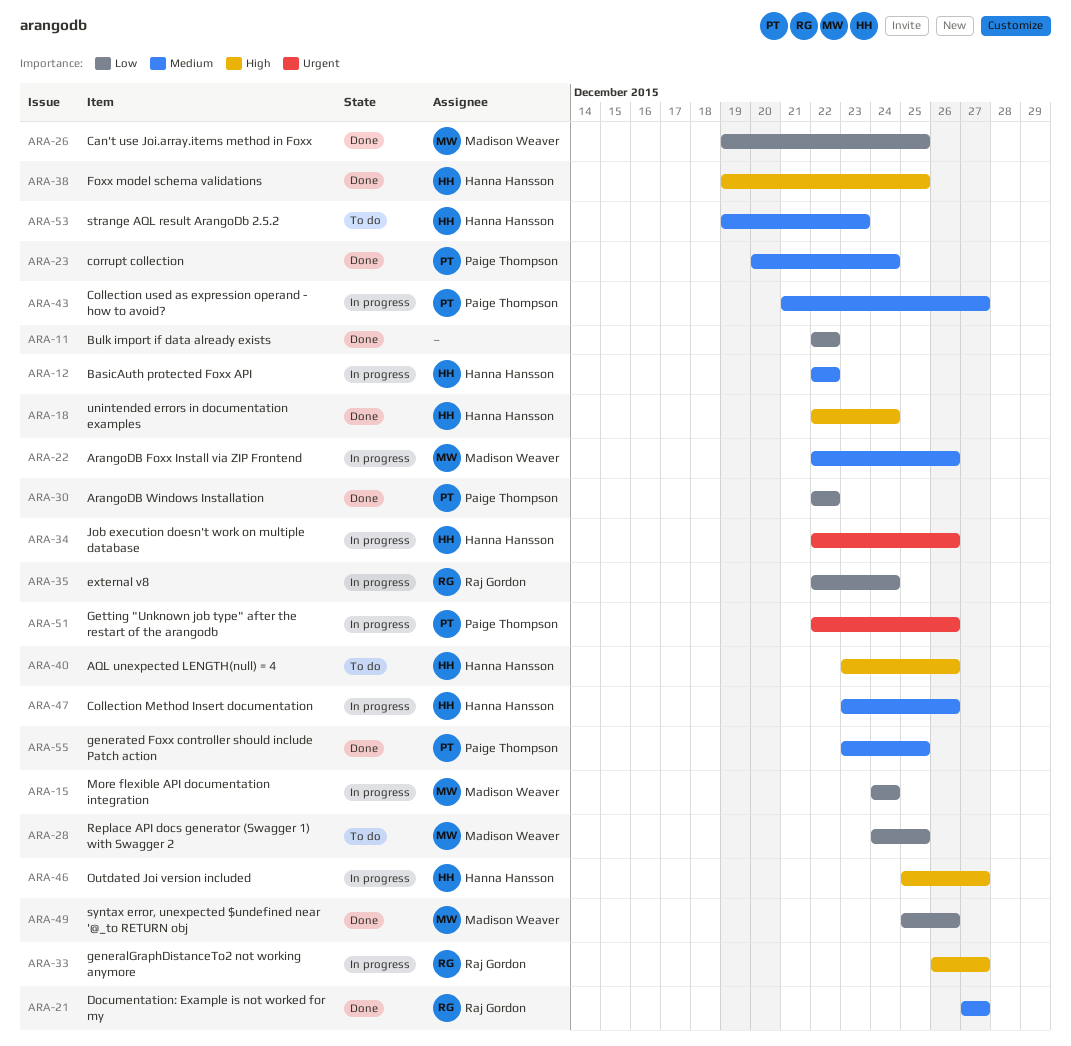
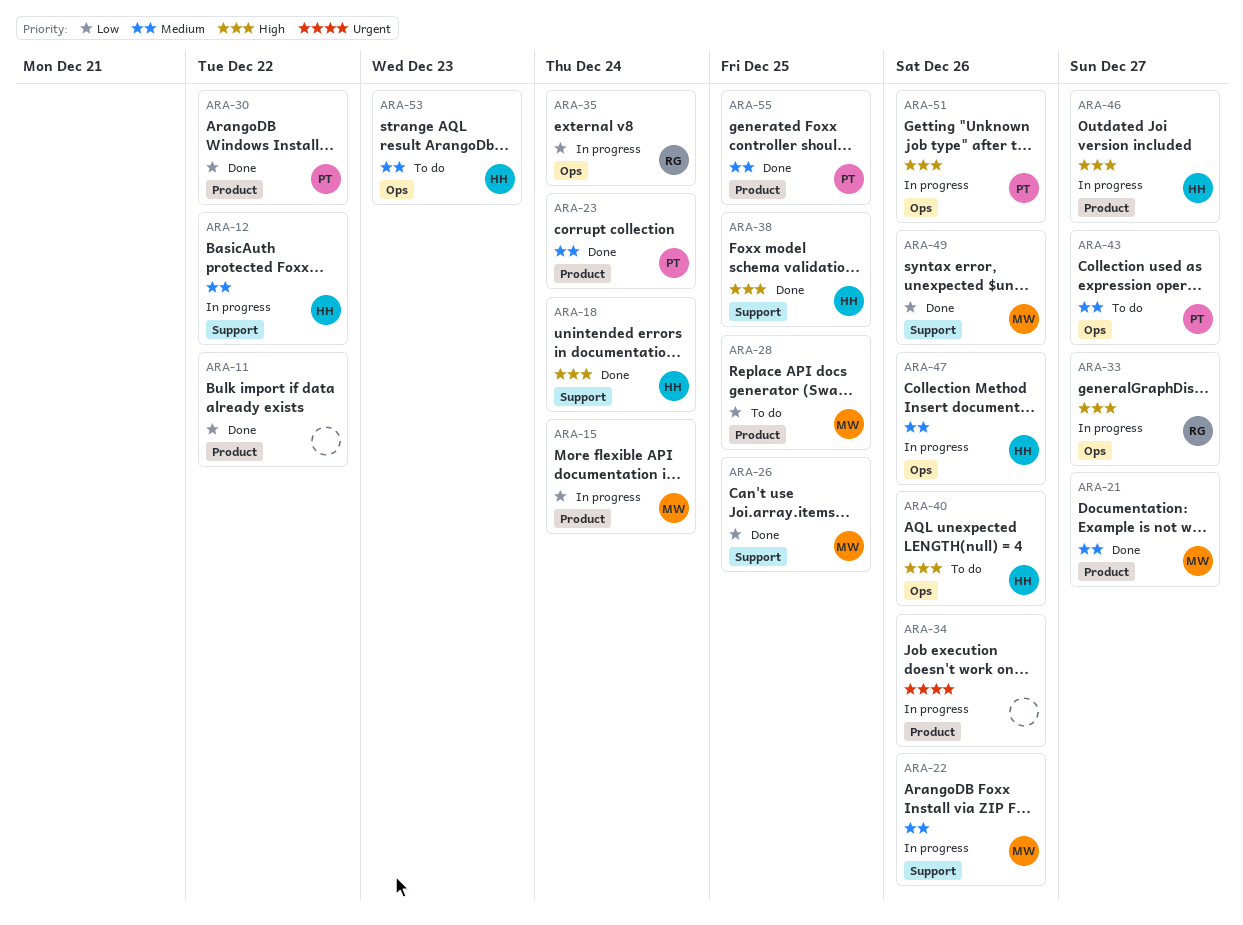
ARA-21, owner: Raj Gordon -> Madison Weaver
ARA-34, owner: Hanna Hansson -> none
ARA-43, status: In progress -> To do
ARA-51, priority: Urgent -> High

